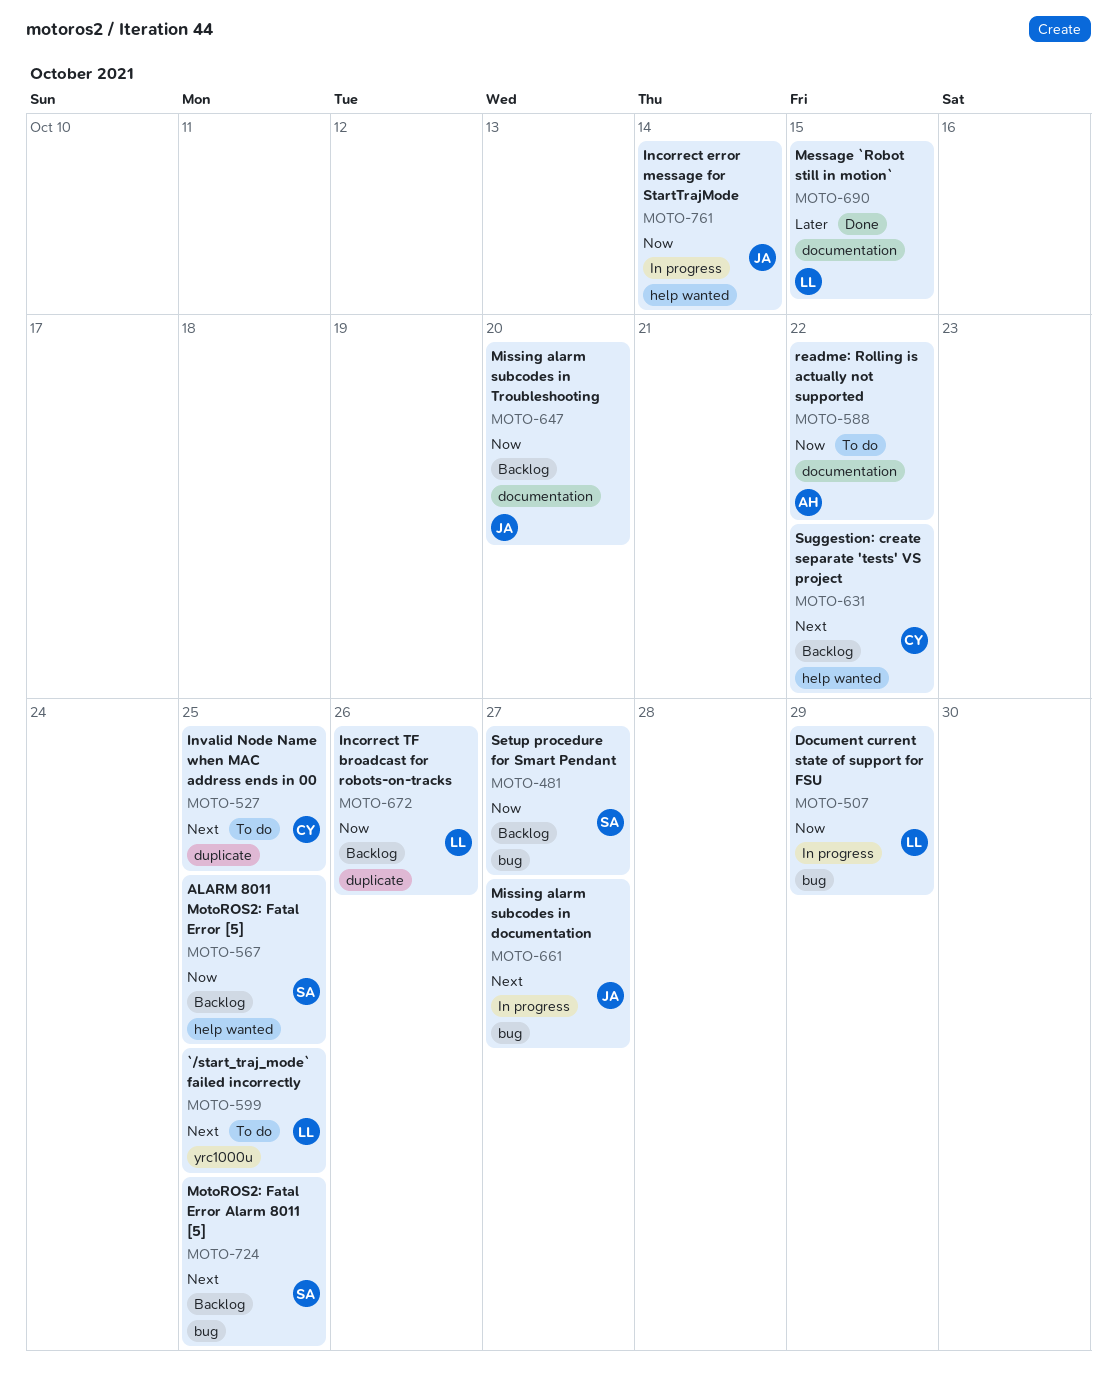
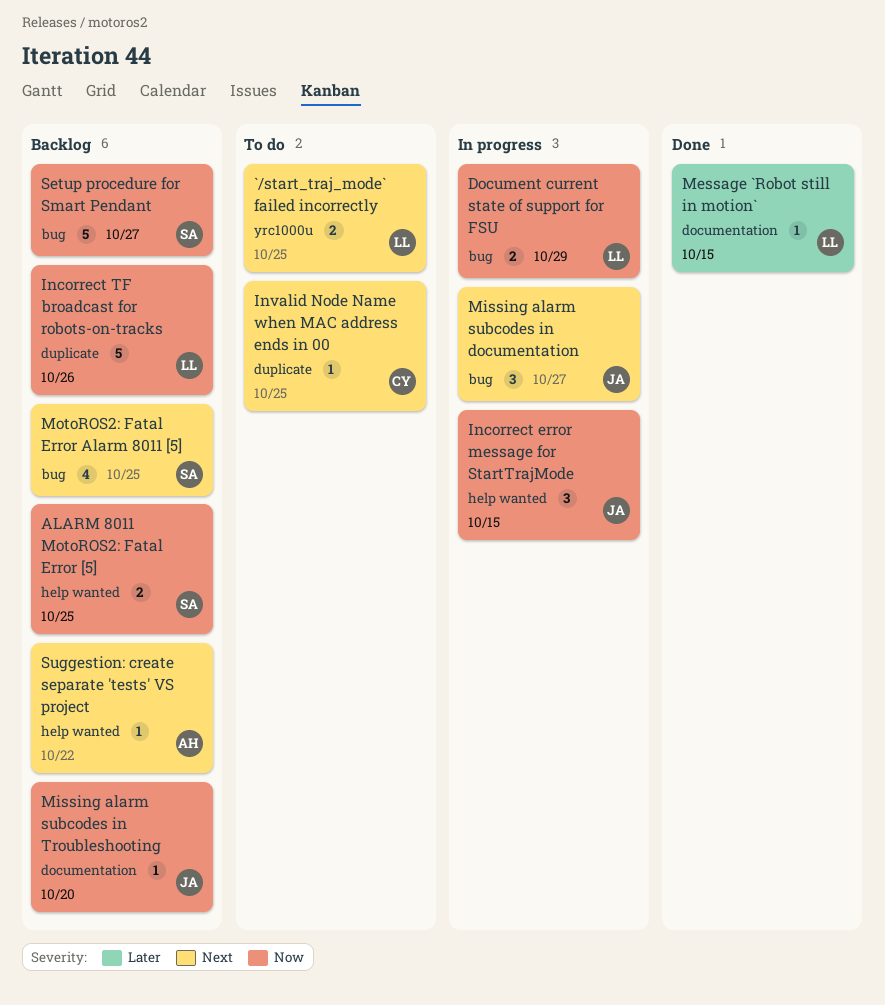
Incorrect error message for StartTrajMode, due: Oct 14 -> Oct 15
readme: Rolling is actually not supported: present -> none
Suggestion: create separate 'tests' VS project, owner: CY -> AH

